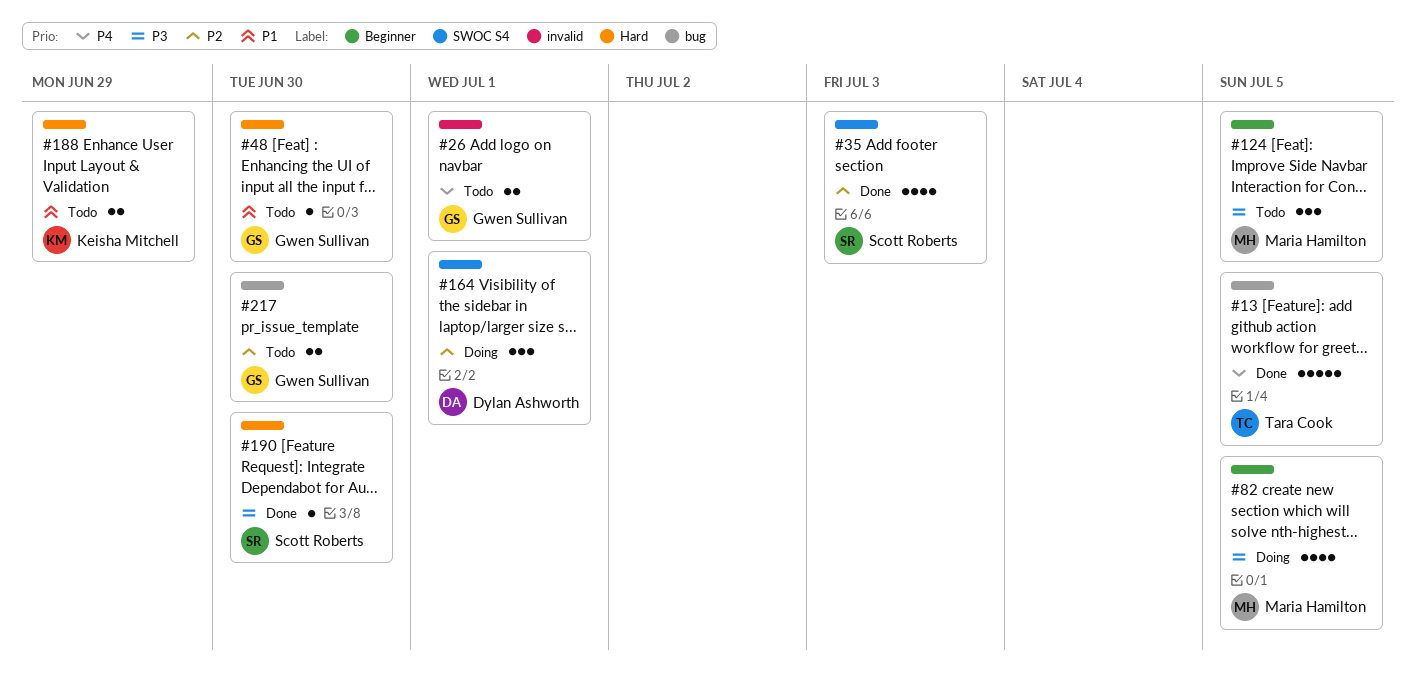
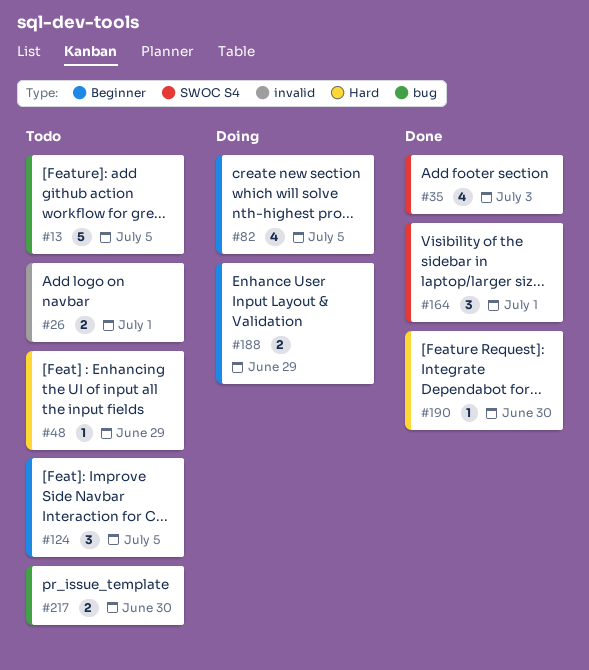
#13, status: Done -> Todo
#48, due: Jun 30 -> Jun 29
#164, status: Doing -> Done
#188, status: Todo -> Doing
#188, label: Hard -> Beginner

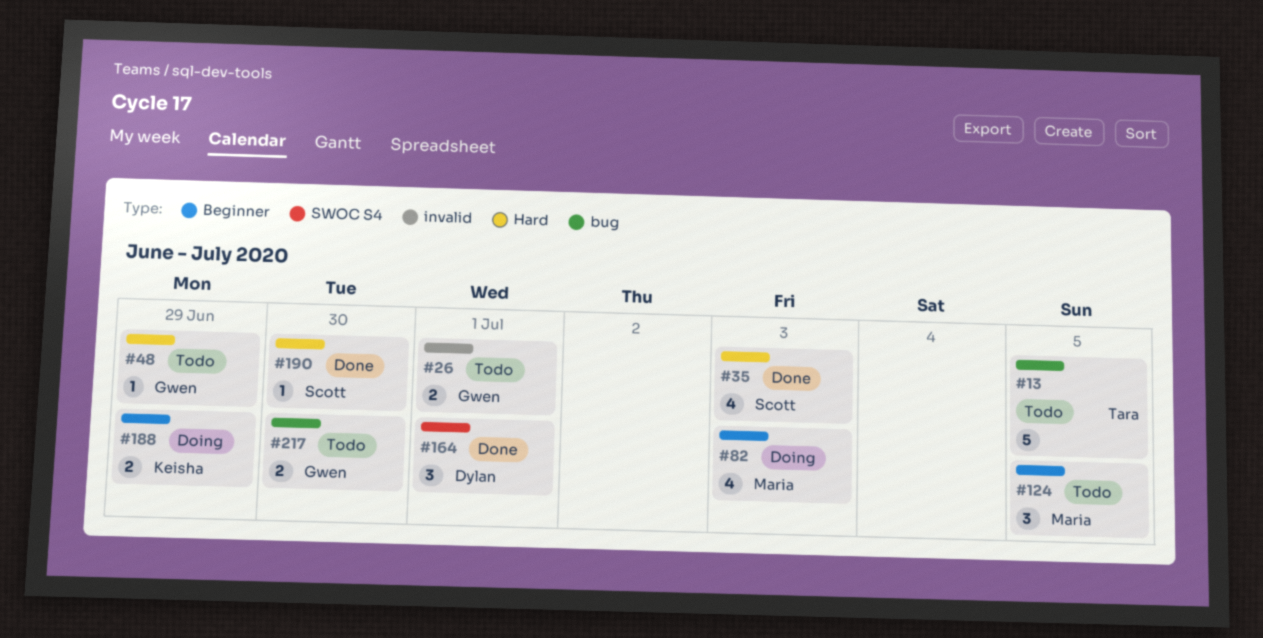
#35, label: SWOC S4 -> Hard
#82, due: Jul 5 -> Jul 3

